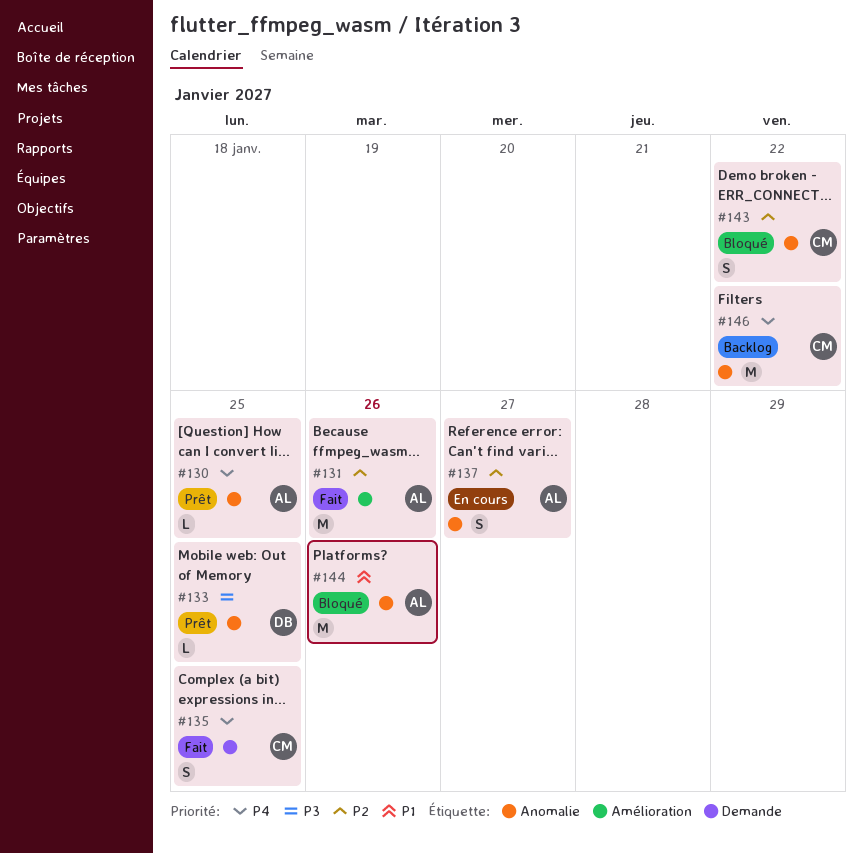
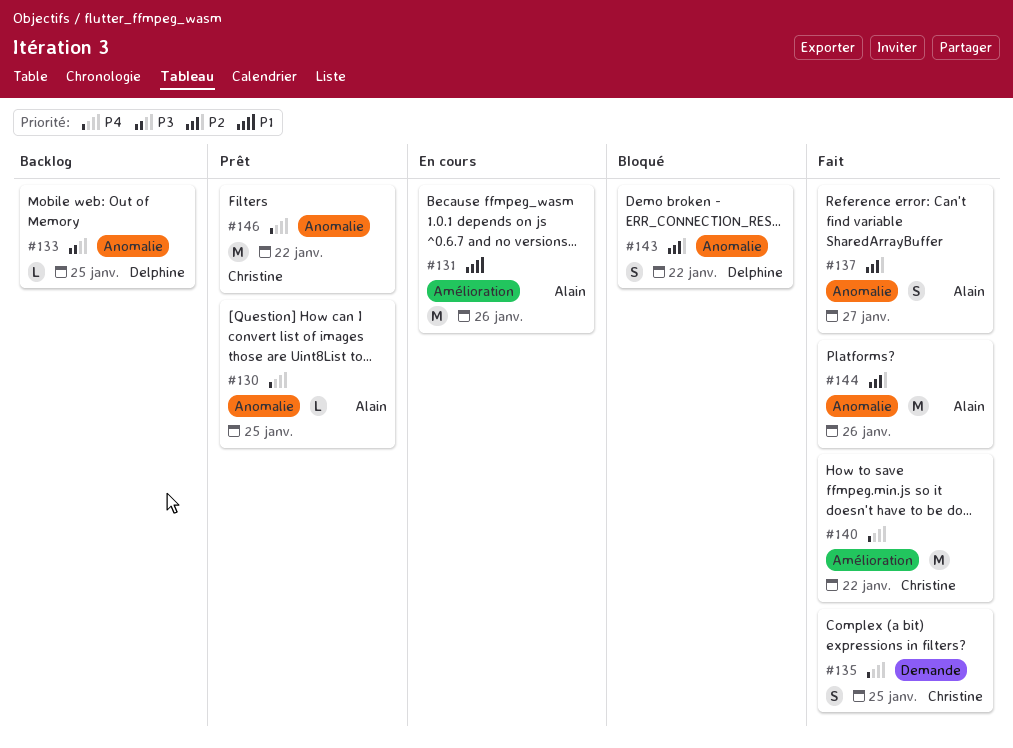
#131, status: Fait -> En cours
#131, priority: P2 -> P1
#133, status: Prêt -> Backlog
#137, status: En cours -> Fait
#140: none -> present
#143, owner: Christine -> Delphine
#144, status: Bloqué -> Fait
#144, priority: P1 -> P2
#146, status: Backlog -> Prêt

